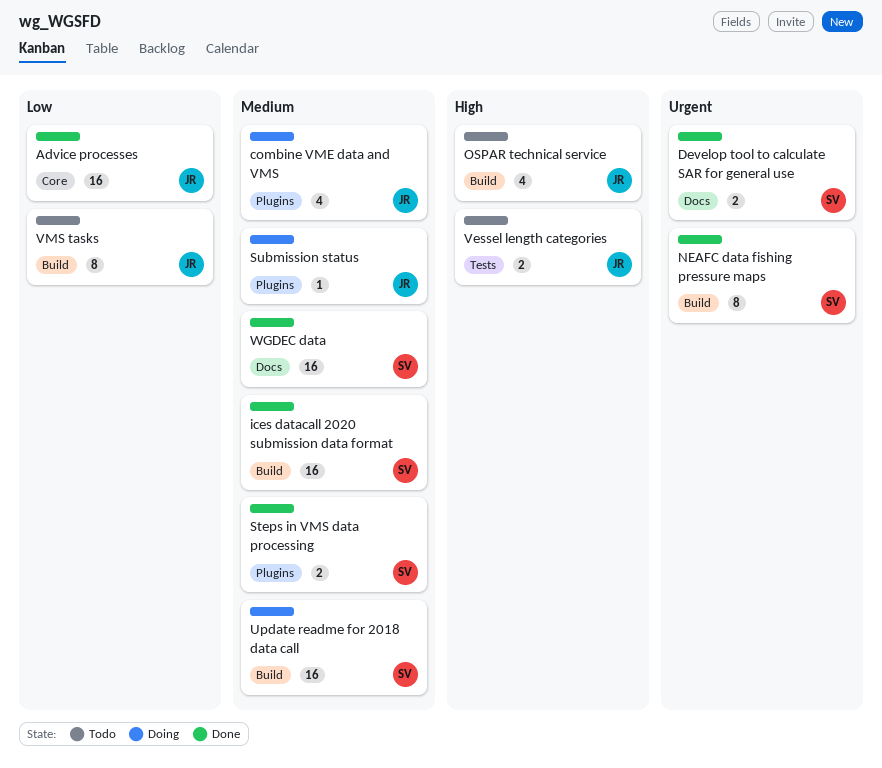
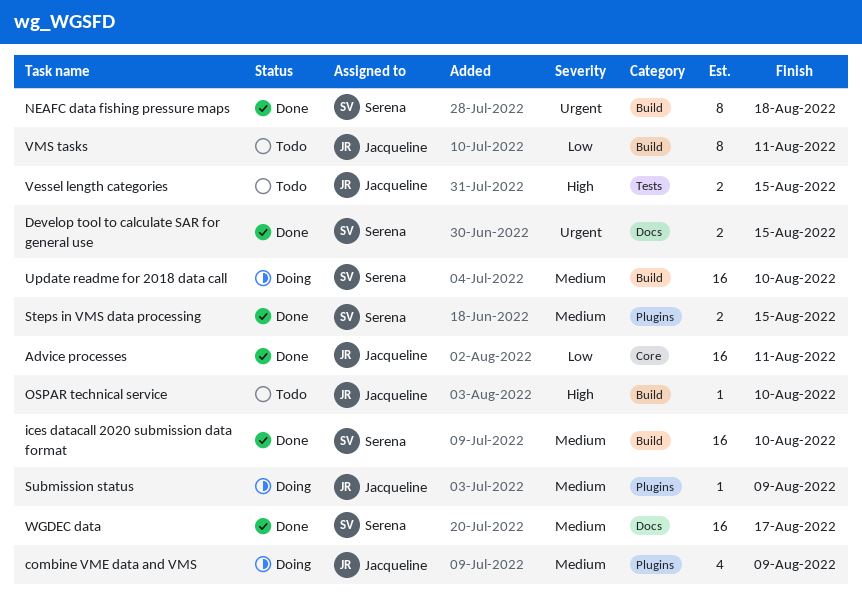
OSPAR technical service, estimate: 4 -> 1

